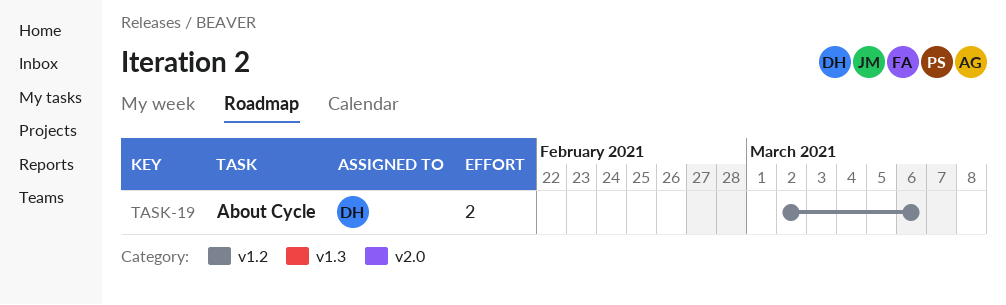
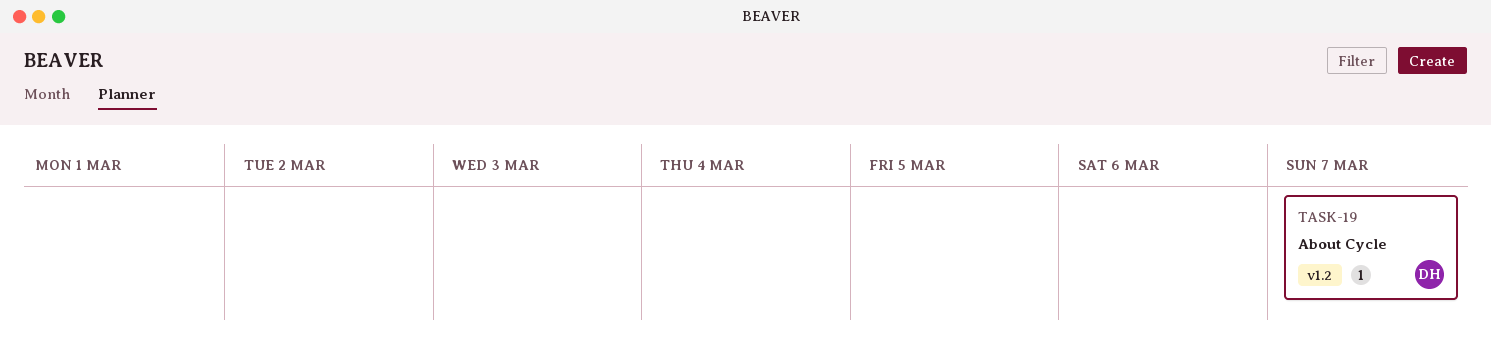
TASK-19, estimate: 2 -> 1
TASK-19, due: Mar 6 -> Mar 7

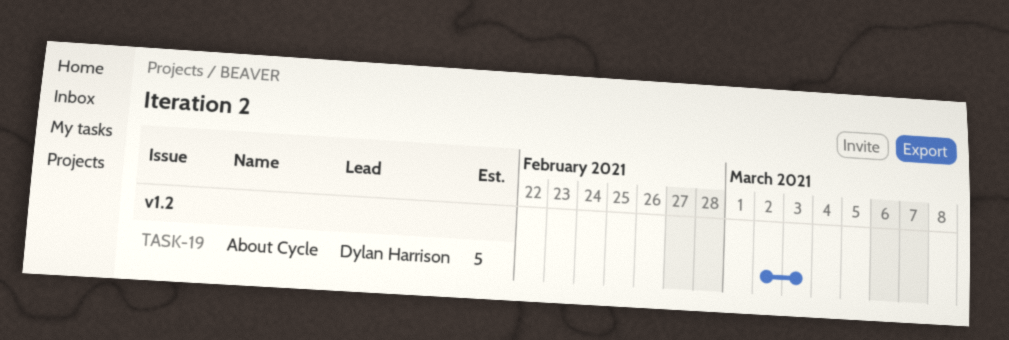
TASK-19, estimate: 1 -> 5
TASK-19, due: Mar 7 -> Mar 3

